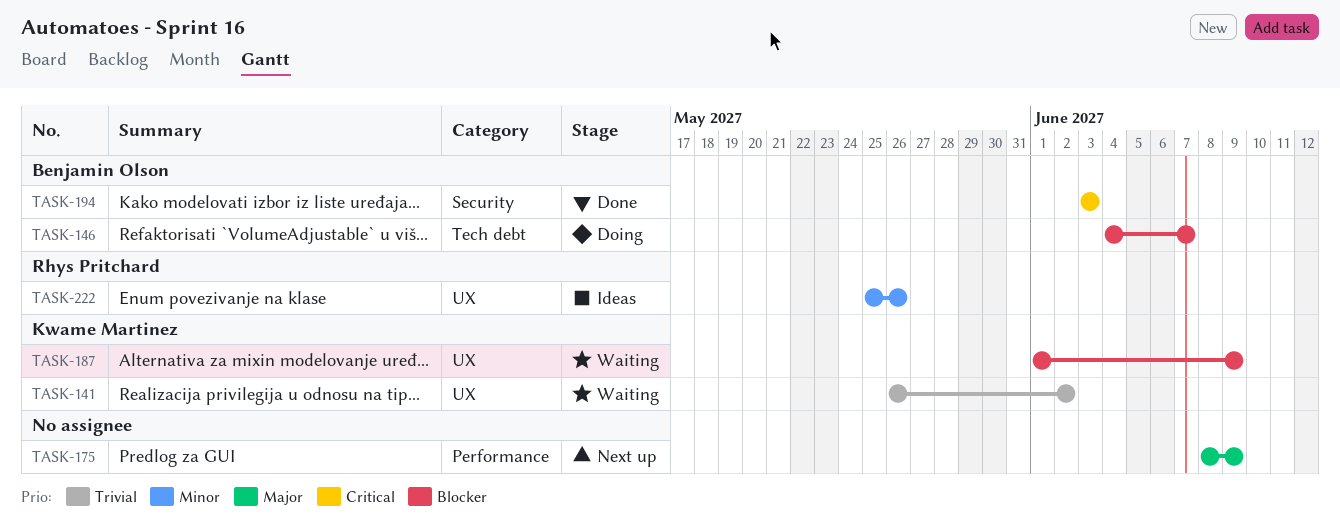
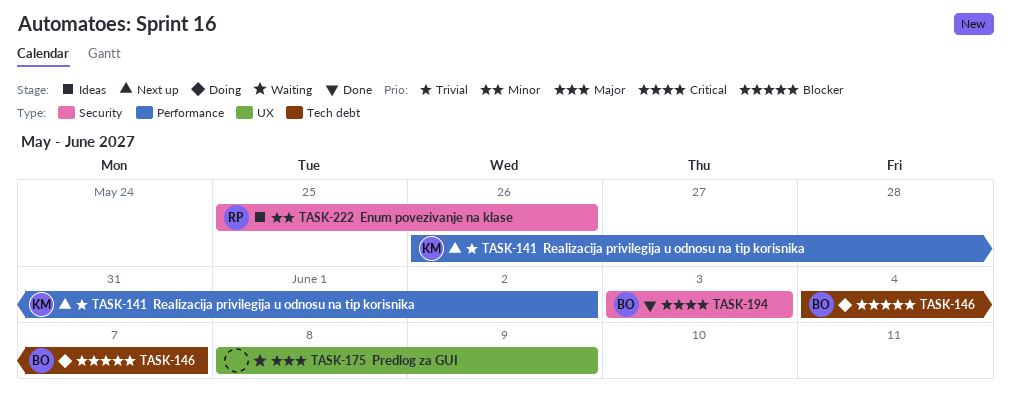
TASK-141, status: Waiting -> Next up
TASK-141, label: UX -> Performance
TASK-175, status: Next up -> Waiting
TASK-175, label: Performance -> UX
TASK-187: present -> none
TASK-222, label: UX -> Security

